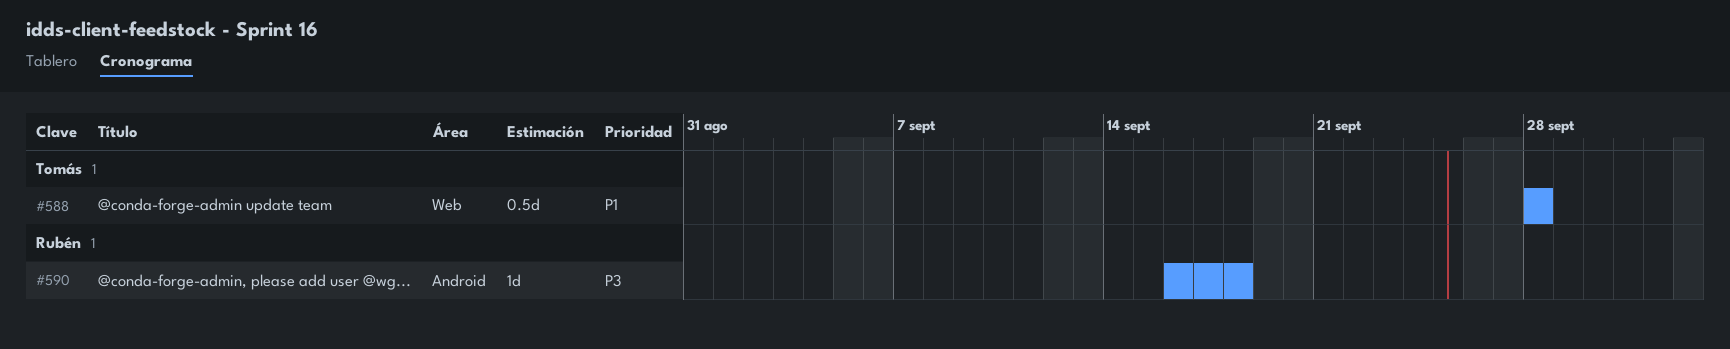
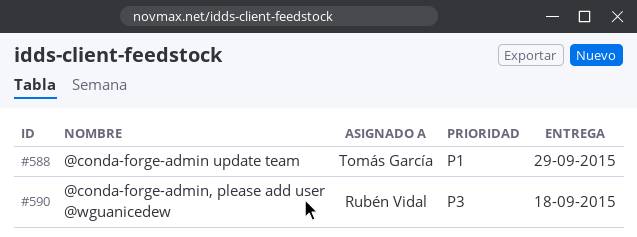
#588, due: Sep 28 -> Sep 29

